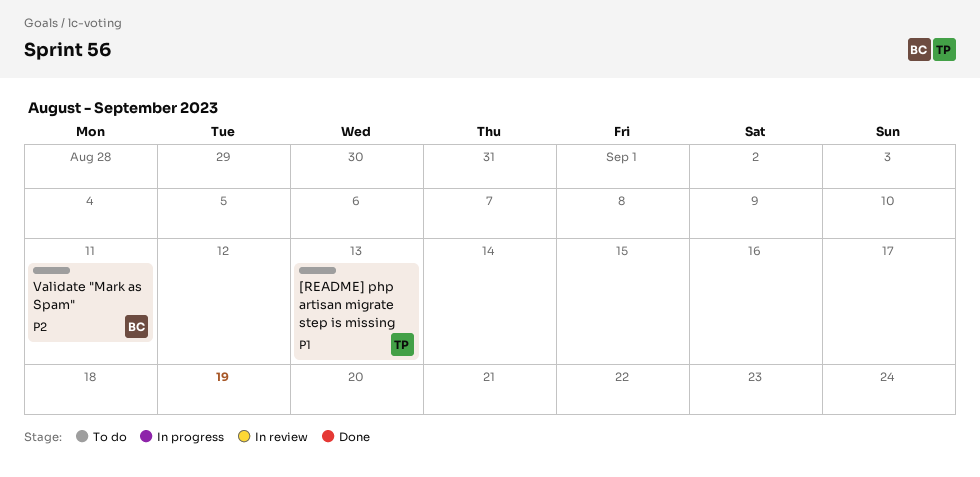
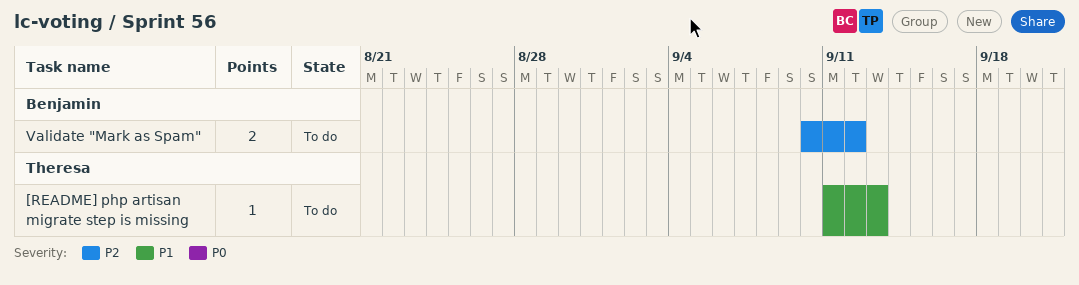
Validate "Mark as Spam", due: Sep 11 -> Sep 12

